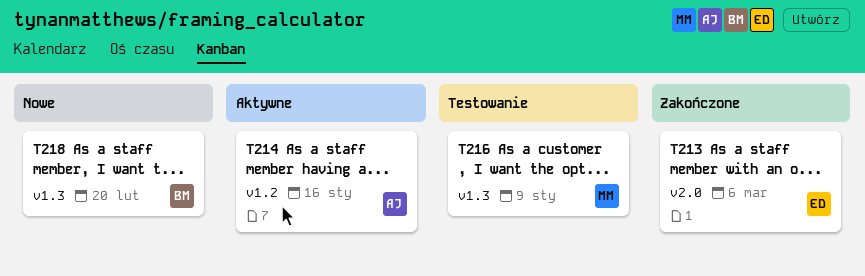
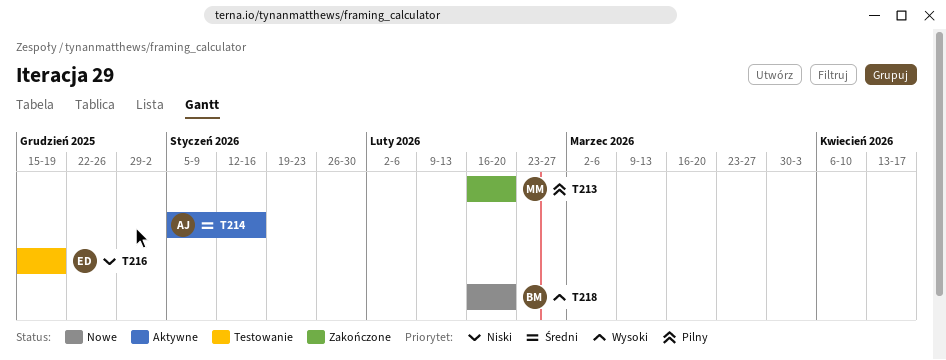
T213, owner: ED -> MM
T213, due: Mar 6 -> Feb 20
T216, owner: MM -> ED
T216, due: Jan 9 -> Dec 19

